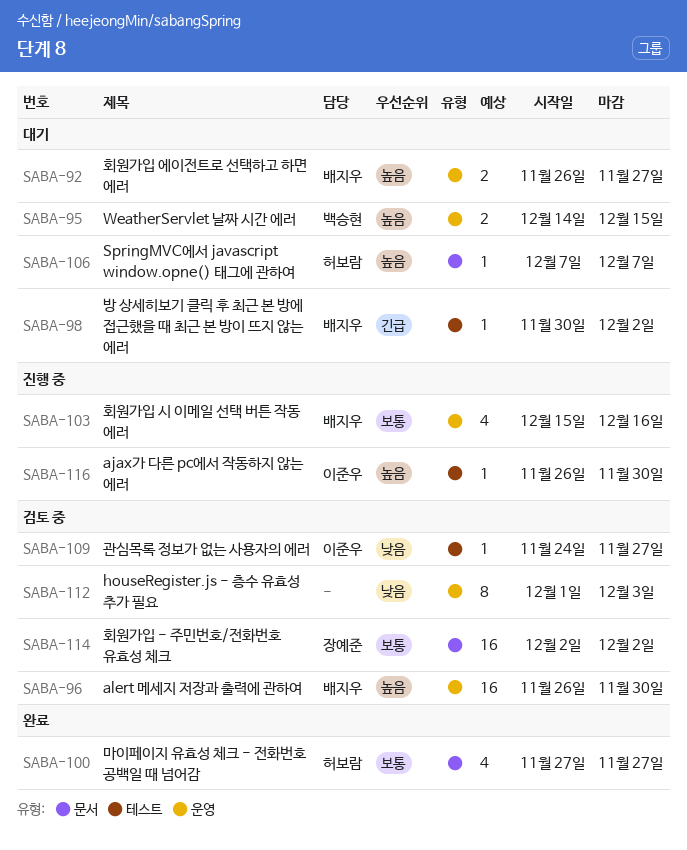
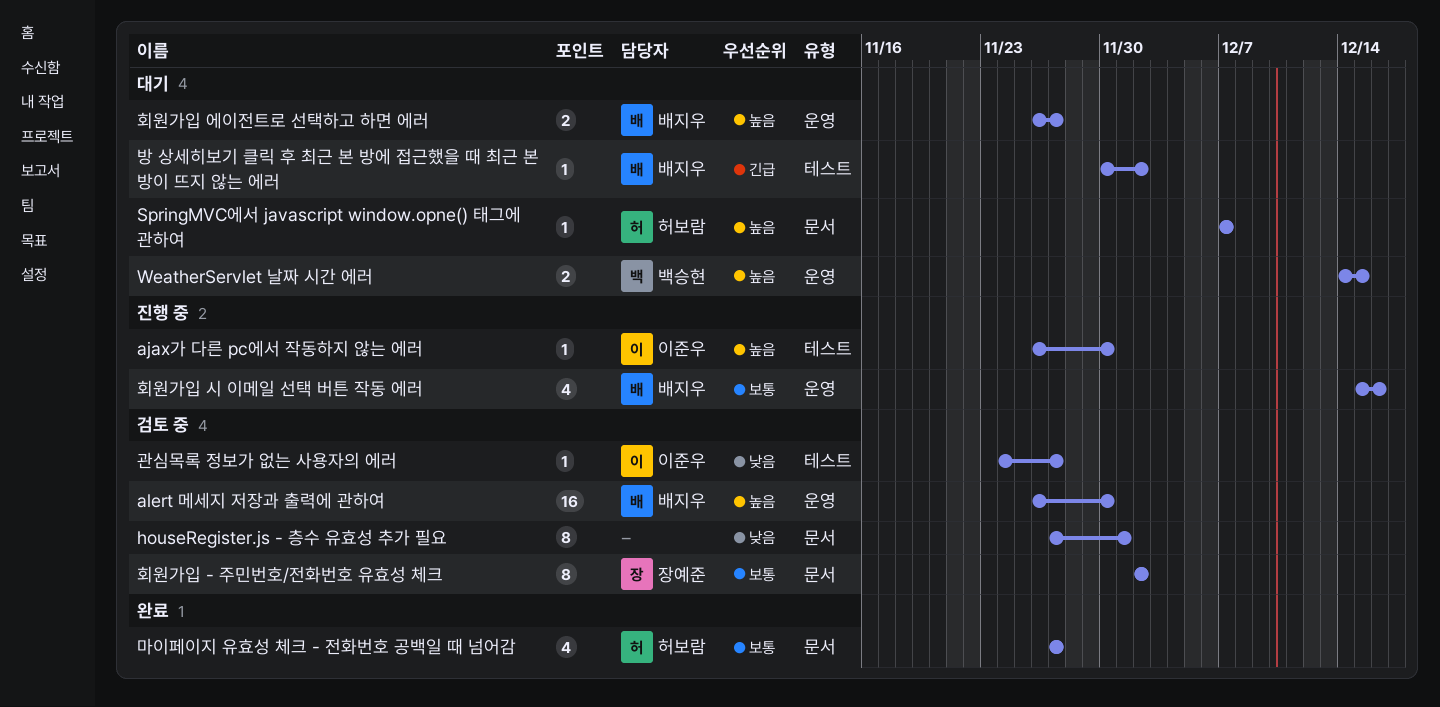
houseRegister.js - 층수 유효성 추가 필요, label: 운영 -> 문서
houseRegister.js - 층수 유효성 추가 필요, start: Dec 1 -> Nov 27
houseRegister.js - 층수 유효성 추가 필요, due: Dec 3 -> Dec 1
회원가입 - 주민번호/전화번호 유효성 체크, estimate: 16 -> 8

